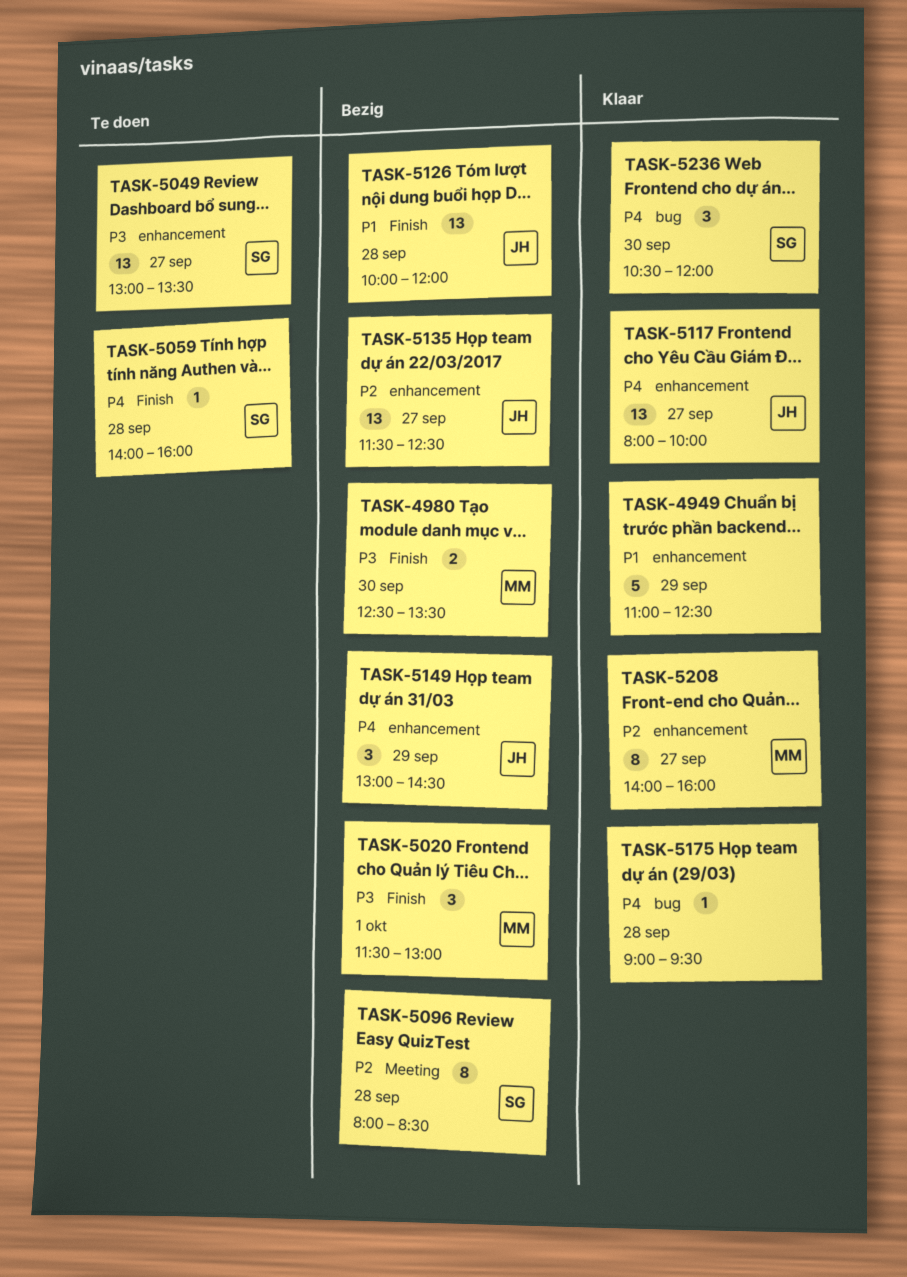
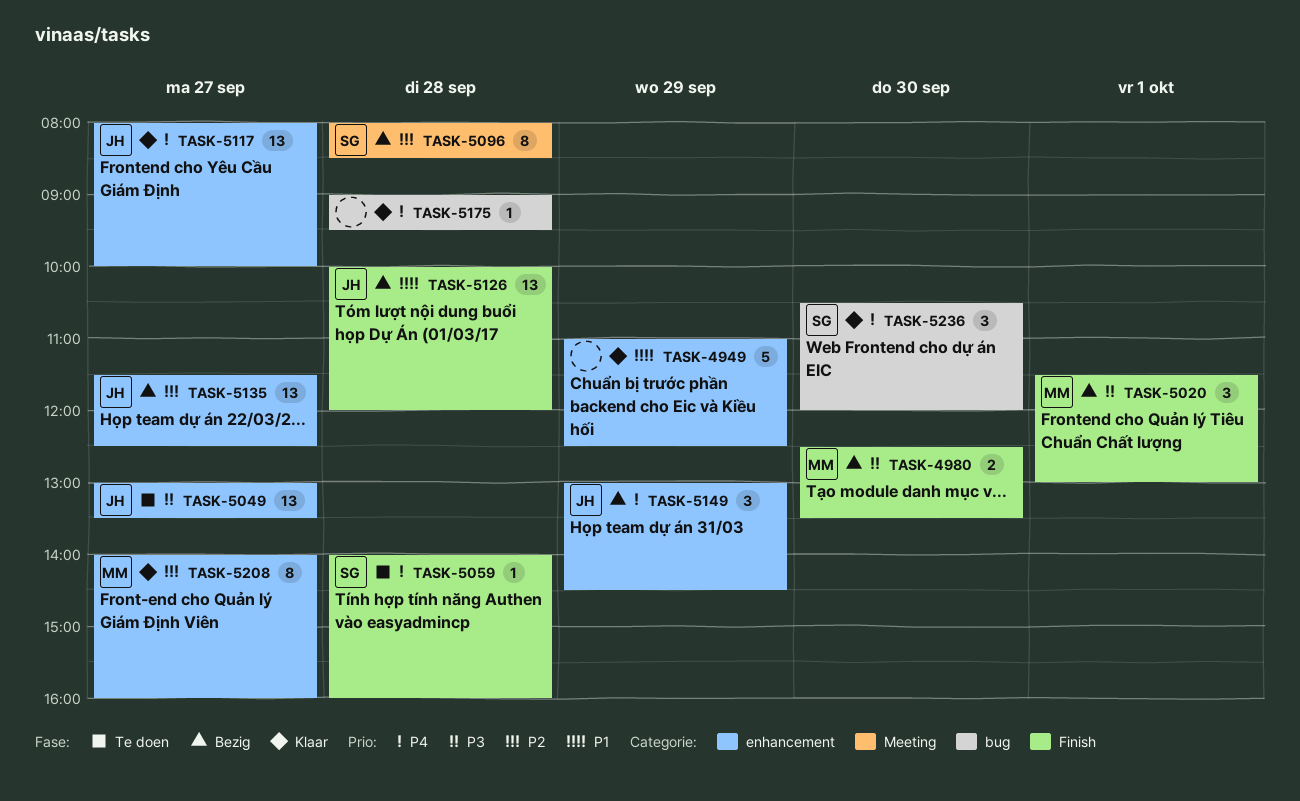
TASK-5049, owner: SG -> JH

